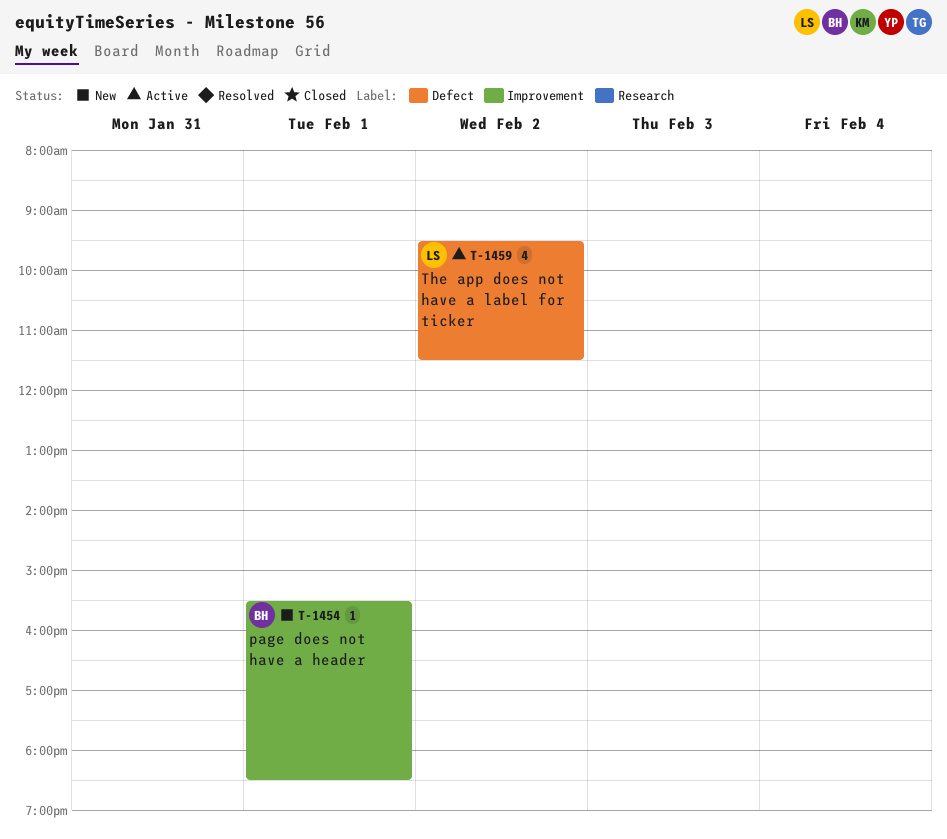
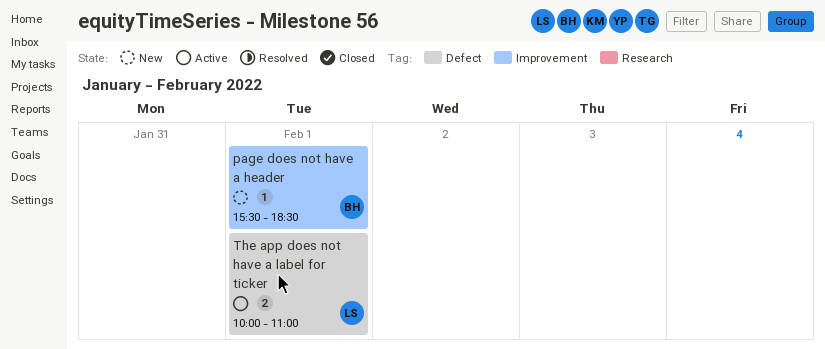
The app does not have a label for ticker, estimate: 4 -> 2
The app does not have a label for ticker, day: Feb 2 -> Feb 1
The app does not have a label for ticker, begins: 09:30 -> 10:00
The app does not have a label for ticker, ends: 11:30 -> 11:00

